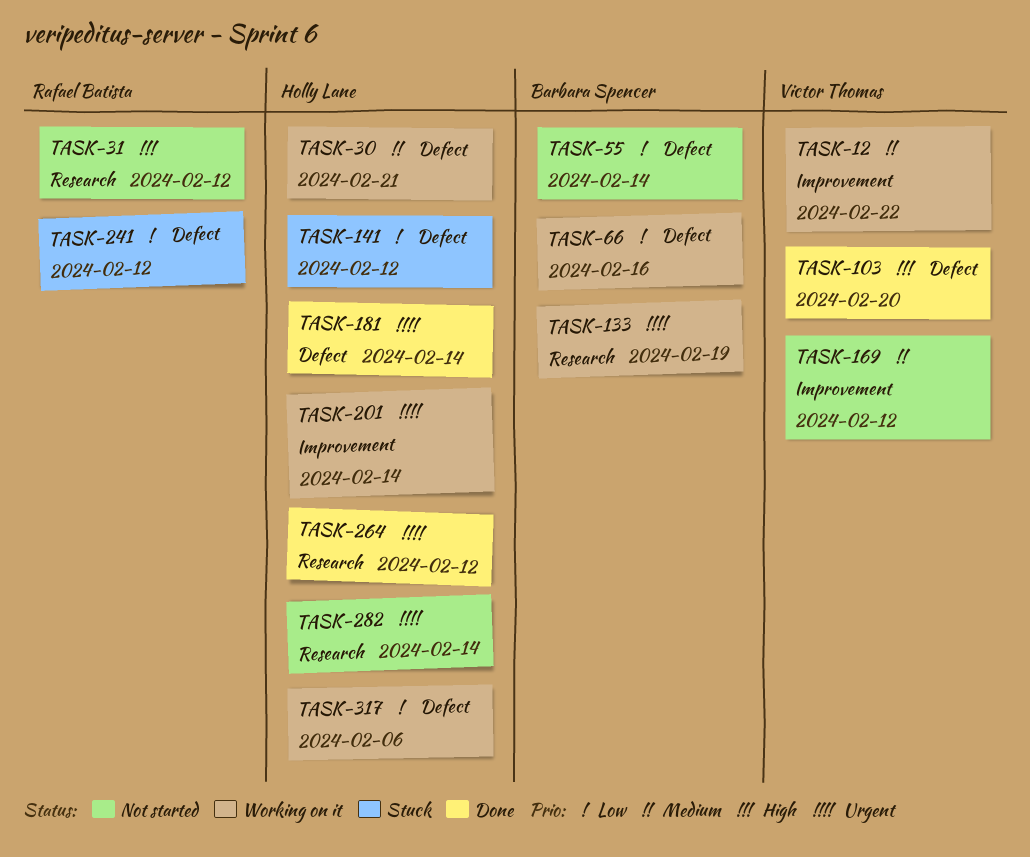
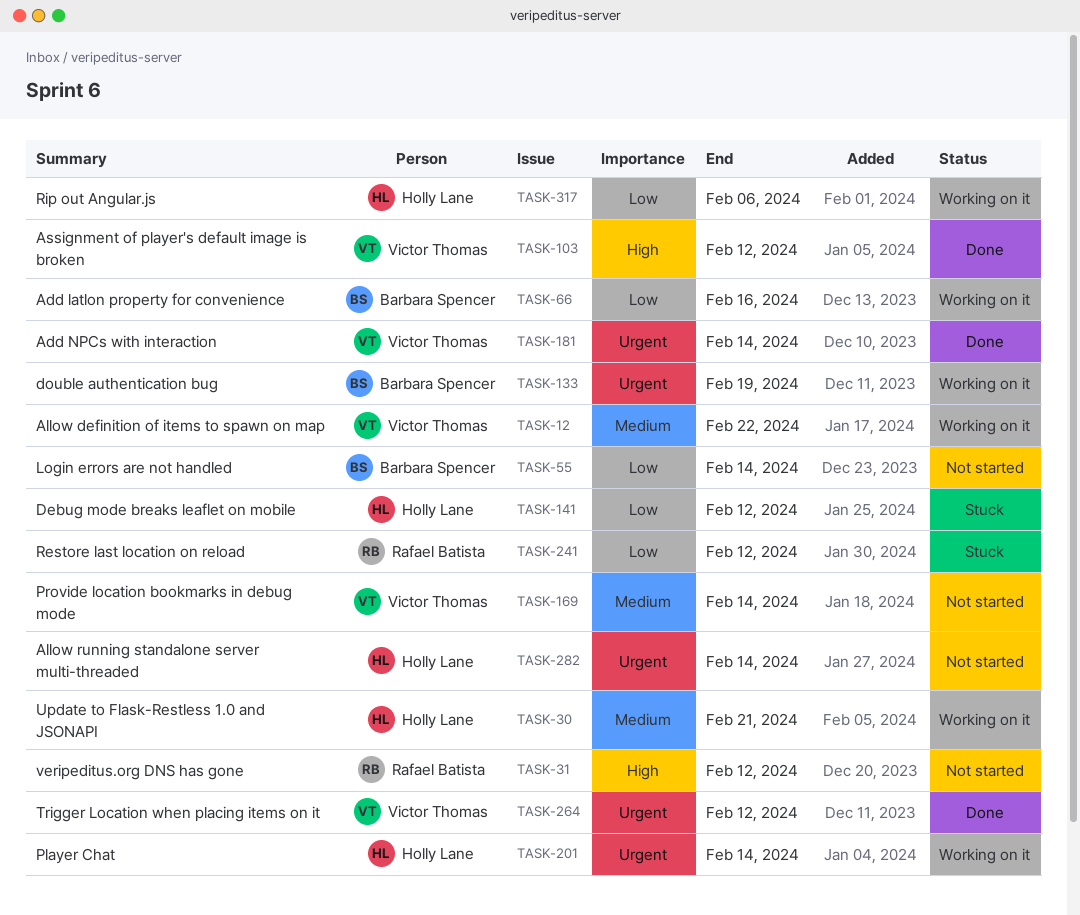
TASK-103, due: Feb 20 -> Feb 12
TASK-169, due: Feb 12 -> Feb 14
TASK-181, owner: Holly Lane -> Victor Thomas
TASK-264, owner: Holly Lane -> Victor Thomas

